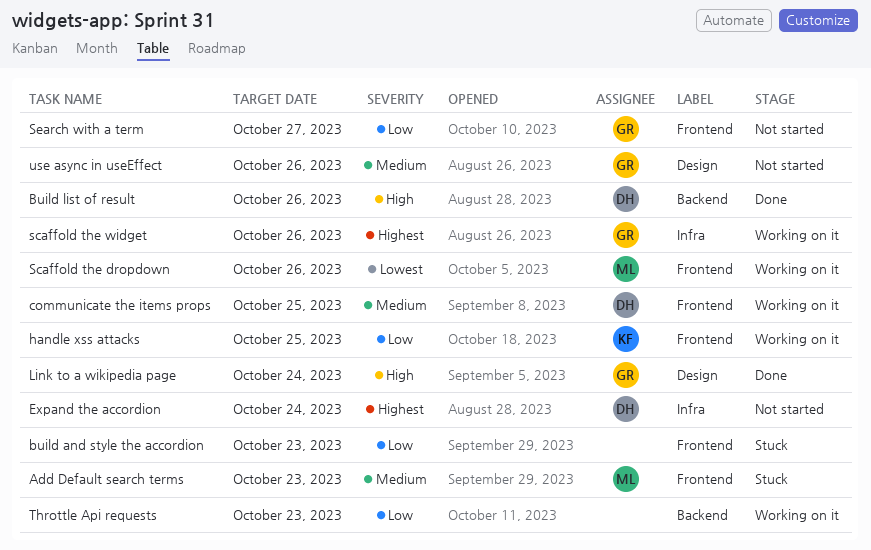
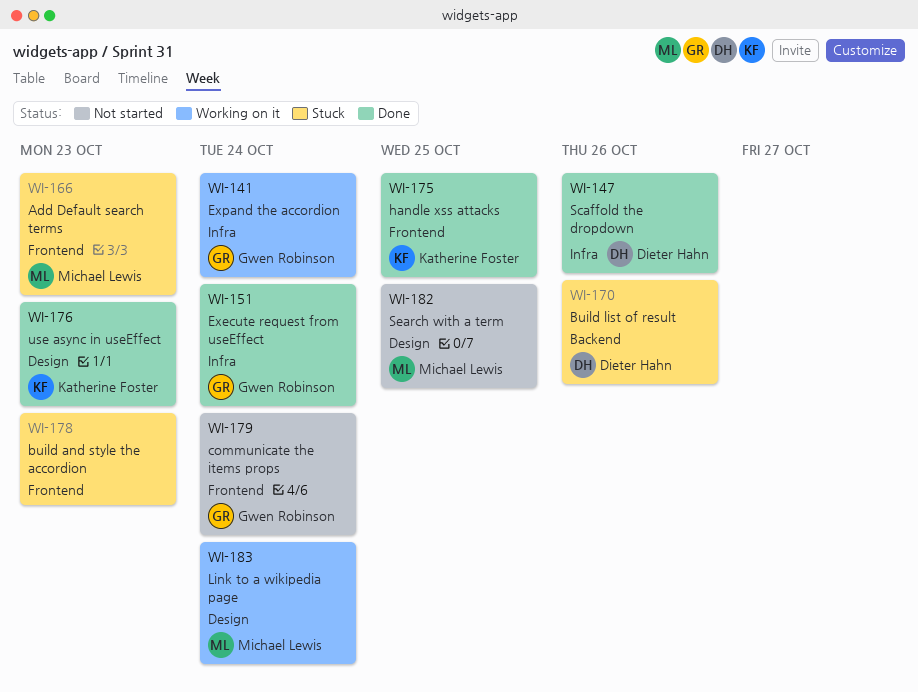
Build list of result, status: Done -> Stuck
communicate the items props, status: Working on it -> Not started
communicate the items props, owner: Dieter Hahn -> Gwen Robinson
communicate the items props, due: Oct 25 -> Oct 24
Execute request from useEffect: none -> present
Expand the accordion, status: Not started -> Working on it
Expand the accordion, owner: Dieter Hahn -> Gwen Robinson
handle xss attacks, status: Working on it -> Done
Link to a wikipedia page, status: Done -> Working on it
Link to a wikipedia page, owner: Gwen Robinson -> Michael Lewis
Scaffold the dropdown, status: Working on it -> Done
Scaffold the dropdown, owner: Michael Lewis -> Dieter Hahn
Scaffold the dropdown, label: Frontend -> Infra
scaffold the widget: present -> none
Search with a term, owner: Gwen Robinson -> Michael Lewis
Search with a term, label: Frontend -> Design
Search with a term, due: Oct 27 -> Oct 25
Throttle Api requests: present -> none
use async in useEffect, status: Not started -> Done
use async in useEffect, owner: Gwen Robinson -> Katherine Foster
use async in useEffect, due: Oct 26 -> Oct 23

